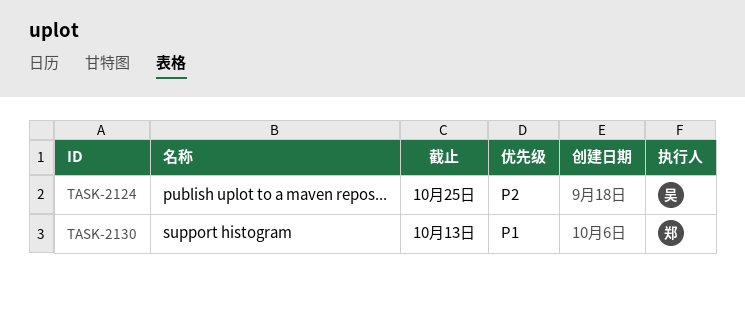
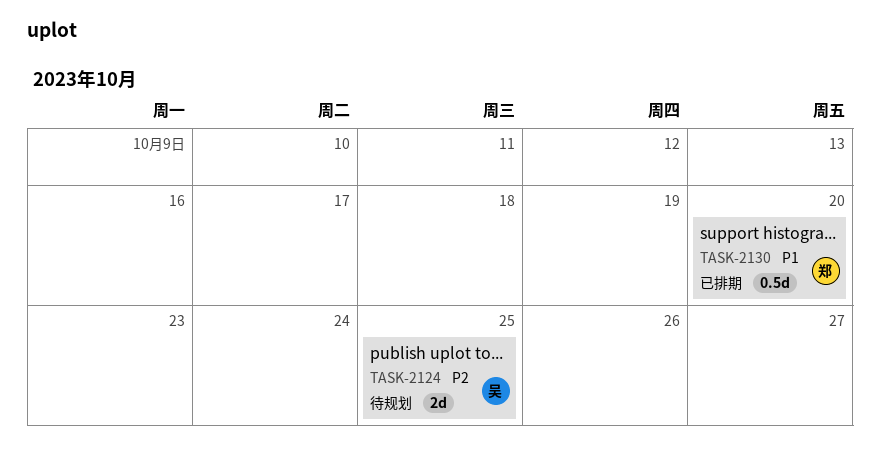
TASK-2130, due: Oct 13 -> Oct 20

